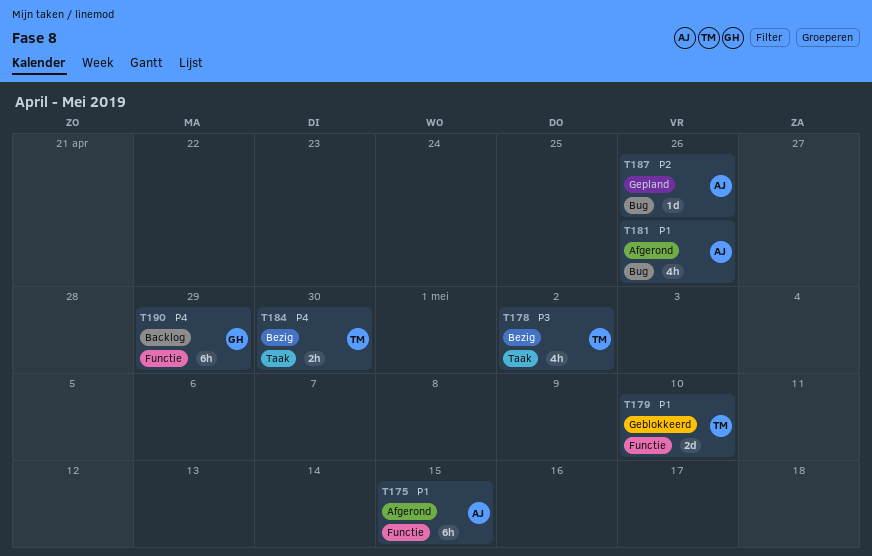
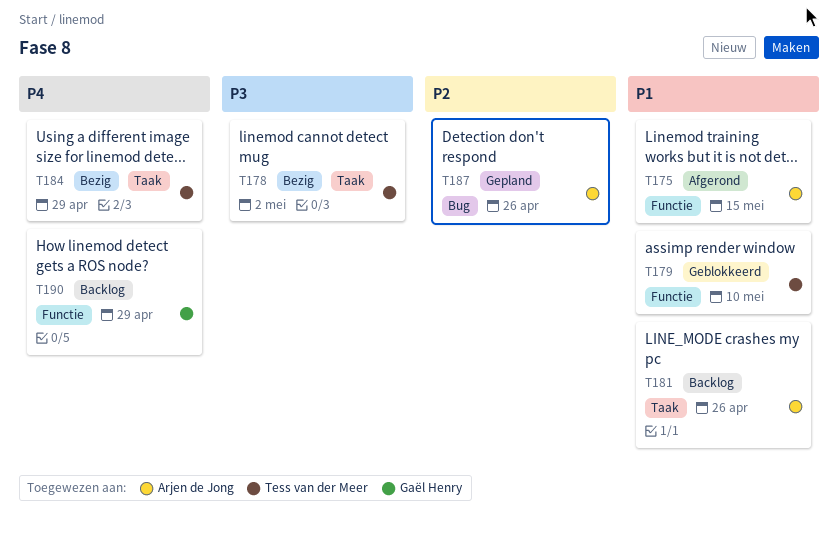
T181, status: Afgerond -> Backlog
T181, label: Bug -> Taak
T184, due: Apr 30 -> Apr 29

